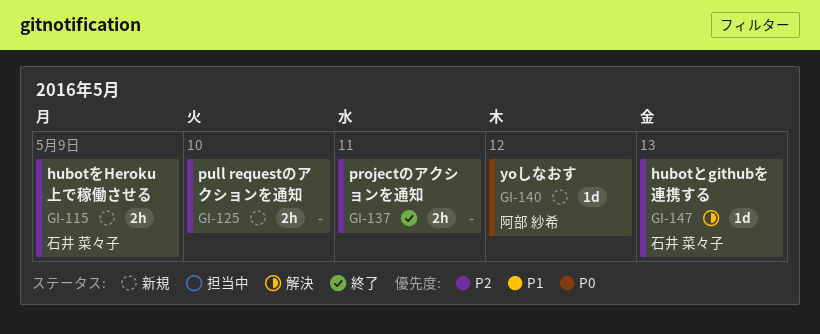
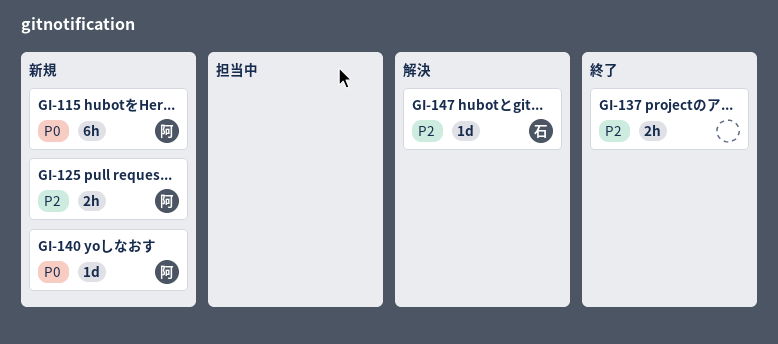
GI-115, owner: 石井 菜々子 -> 阿部 紗希
GI-115, priority: P2 -> P0
GI-115, estimate: 2h -> 6h
GI-125, owner: none -> 阿部 紗希

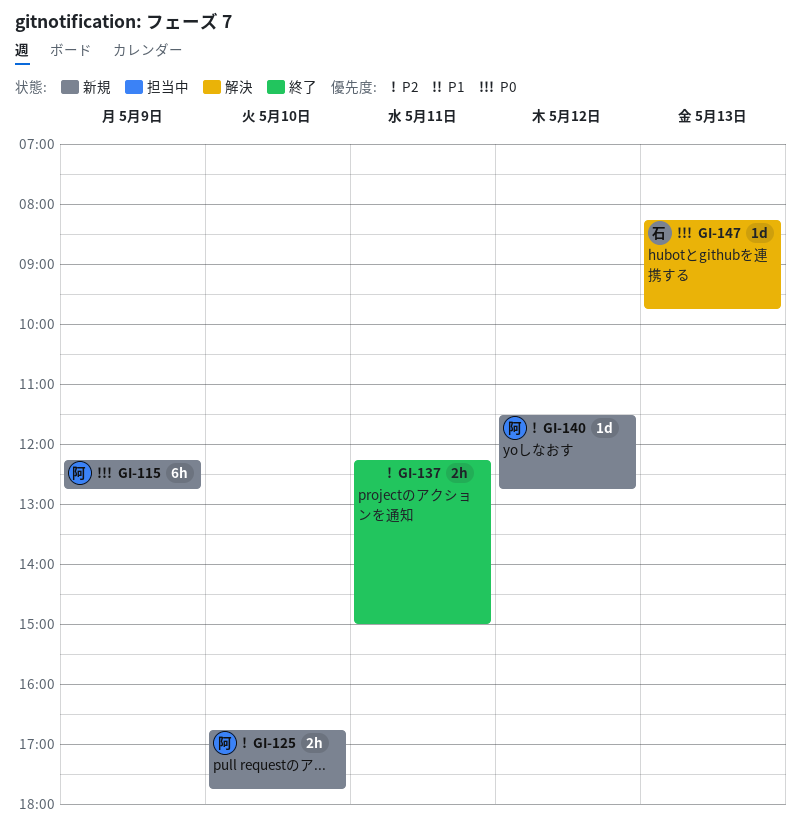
GI-140, priority: P0 -> P2
GI-147, priority: P2 -> P0

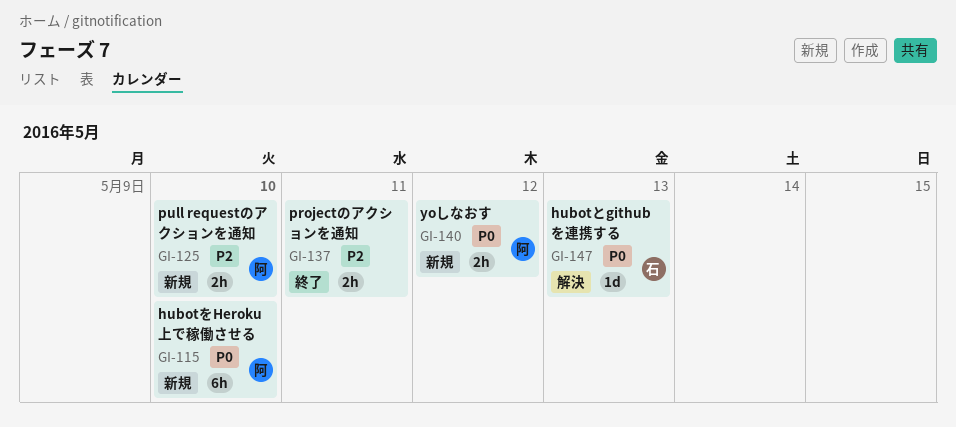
GI-115, day: May 9 -> May 10
GI-140, priority: P2 -> P0
GI-140, estimate: 1d -> 2h

